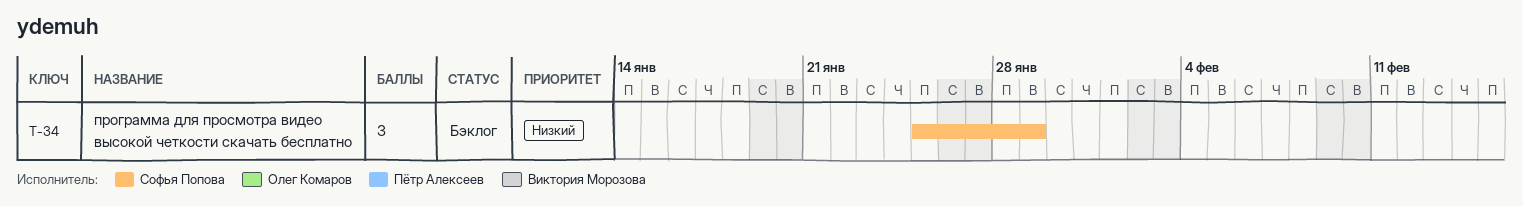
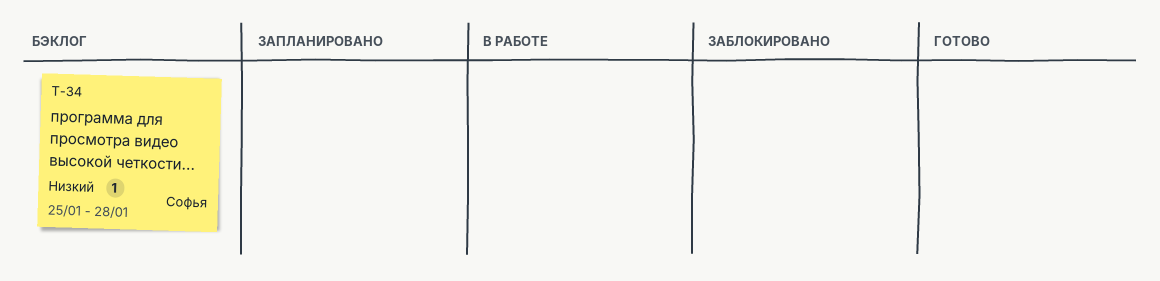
T-34, estimate: 3 -> 1
T-34, due: Jan 29 -> Jan 28

